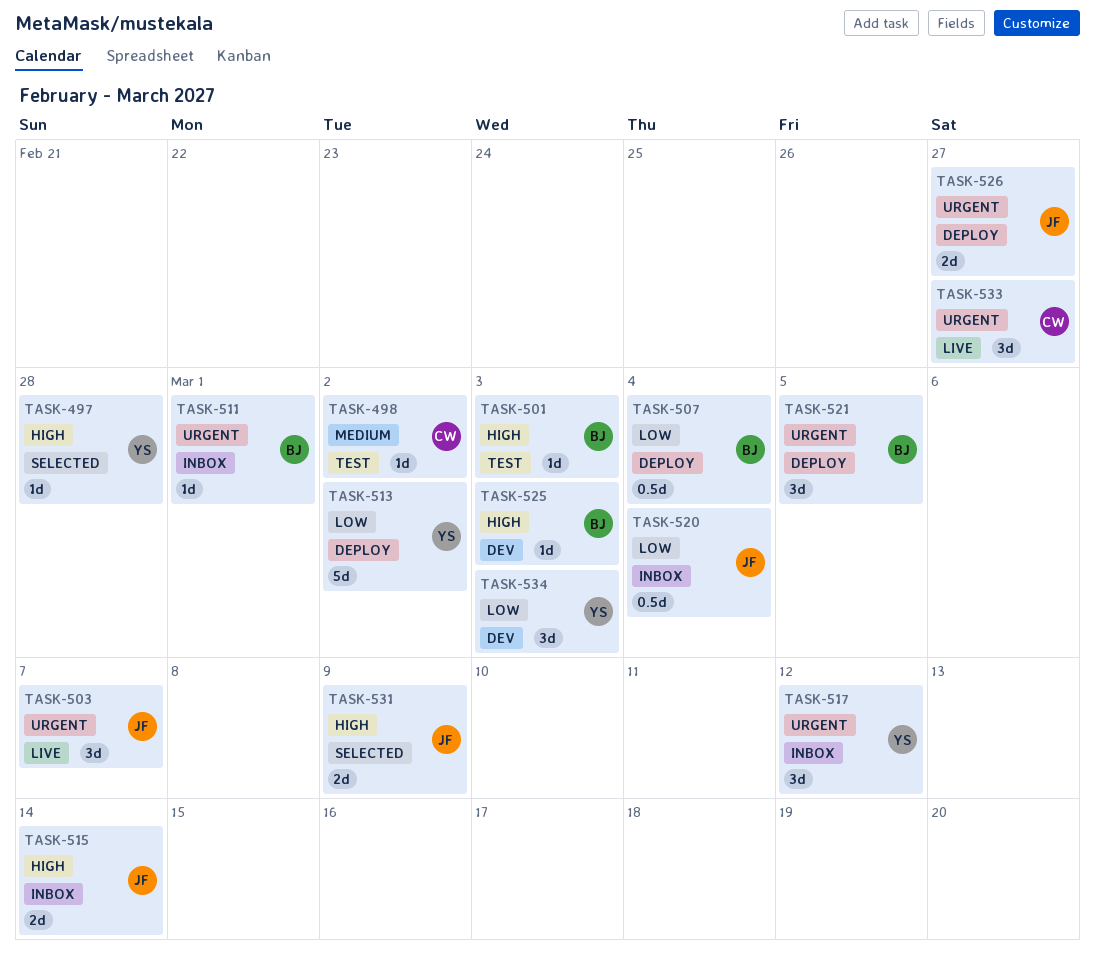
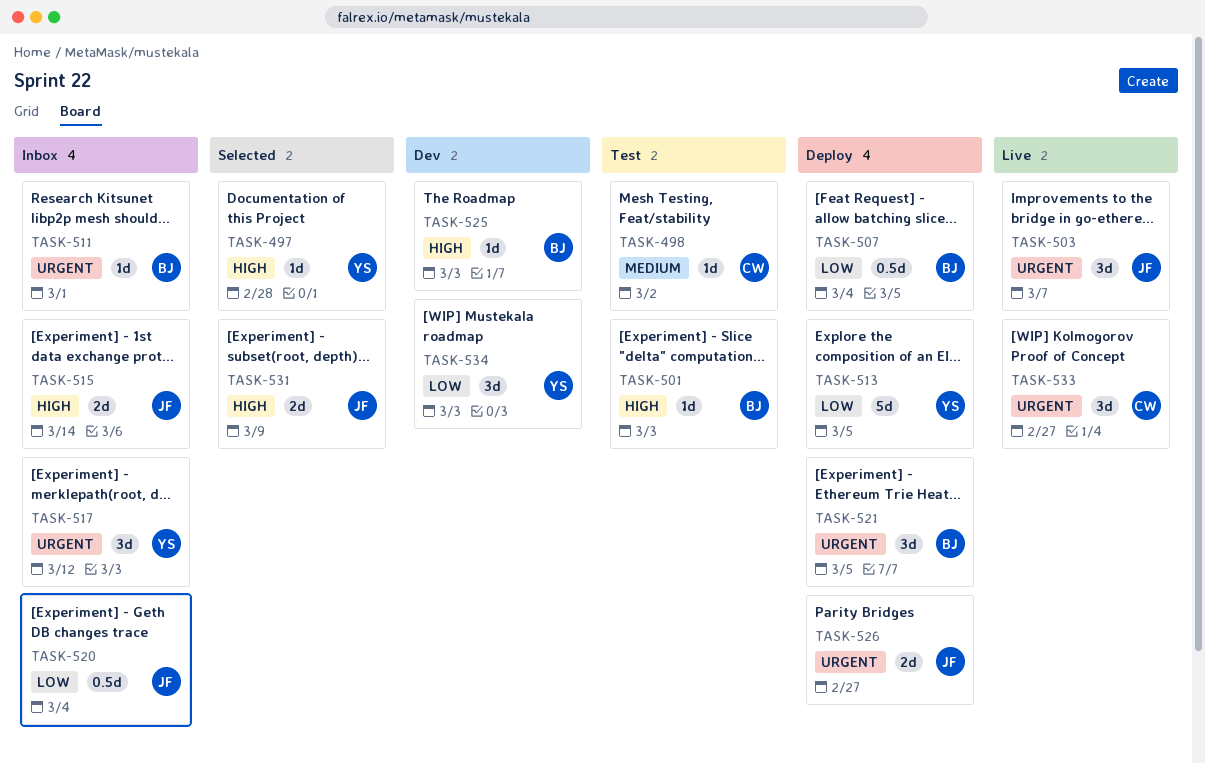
TASK-513, due: Mar 2 -> Mar 5

